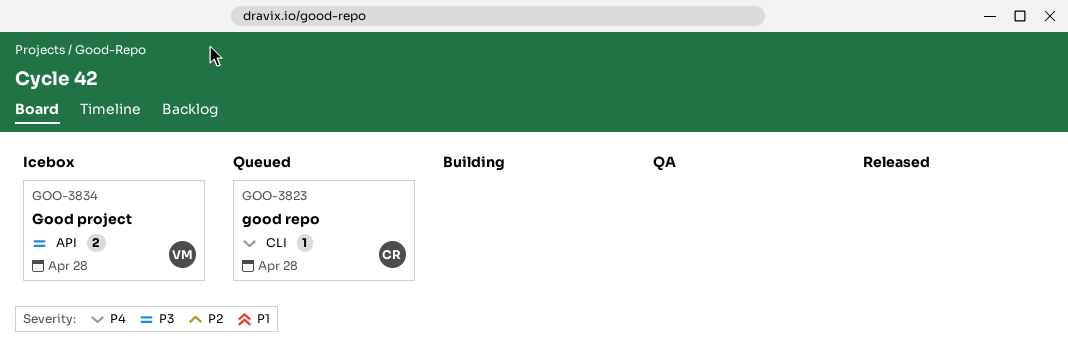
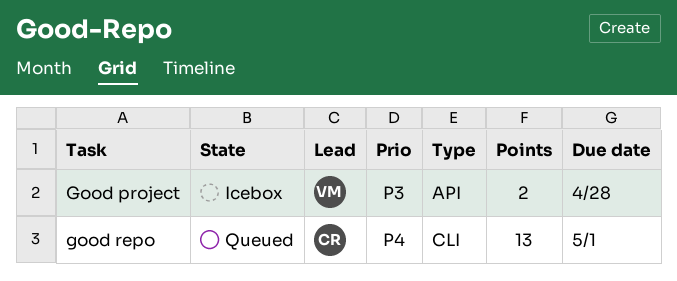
good repo, estimate: 1 -> 13
good repo, due: Apr 28 -> May 1

